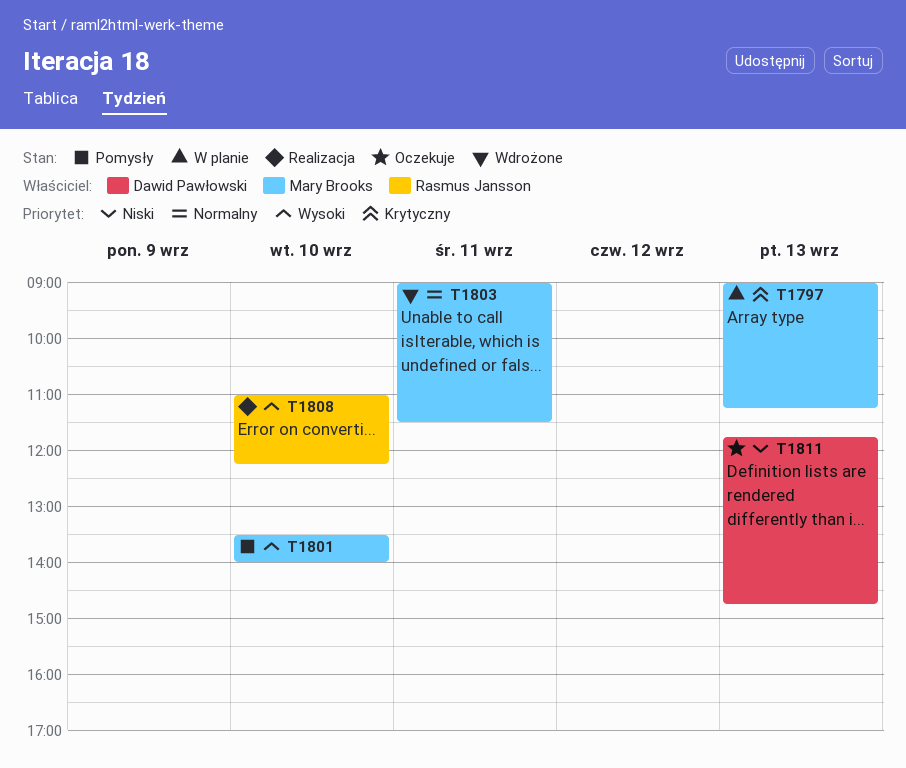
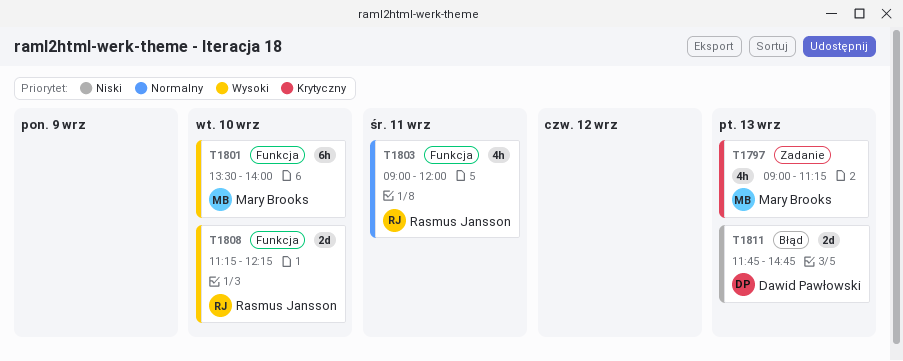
T1803, owner: Mary Brooks -> Rasmus Jansson
T1803, ends: 11:30 -> 12:00
T1808, begins: 11:00 -> 11:15

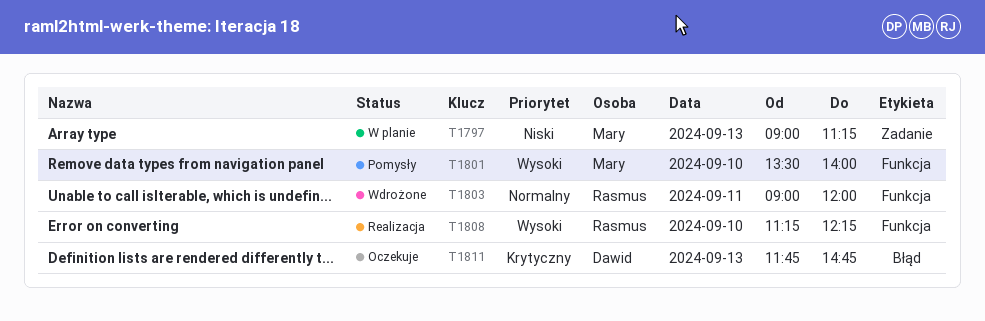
T1797, priority: Krytyczny -> Niski
T1811, priority: Niski -> Krytyczny

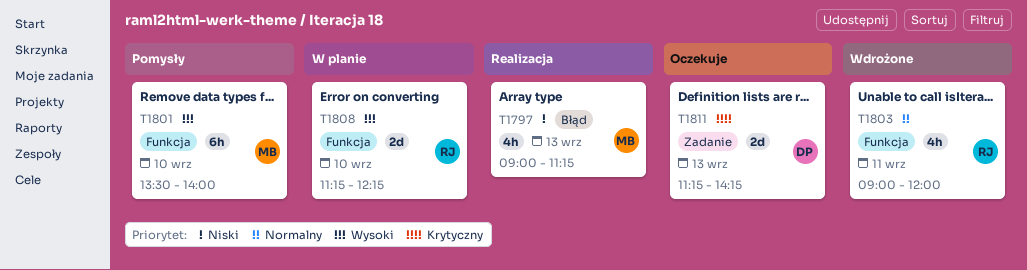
T1797, status: W planie -> Realizacja
T1797, label: Zadanie -> Błąd
T1808, status: Realizacja -> W planie
T1811, label: Błąd -> Zadanie
T1811, begins: 11:45 -> 11:15
T1811, ends: 14:45 -> 14:15

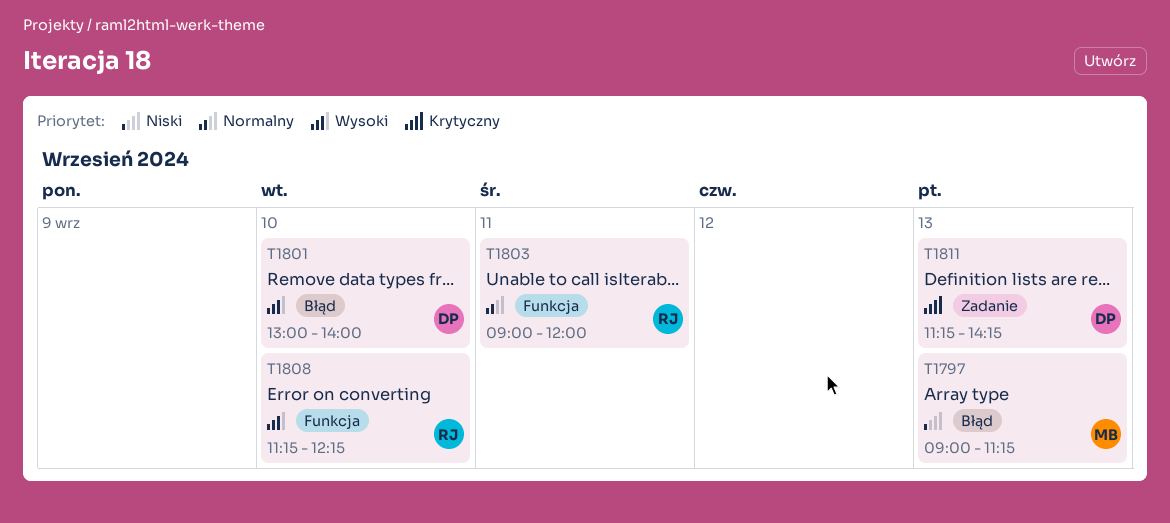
T1801, owner: MB -> DP
T1801, label: Funkcja -> Błąd
T1801, begins: 13:30 -> 13:00

